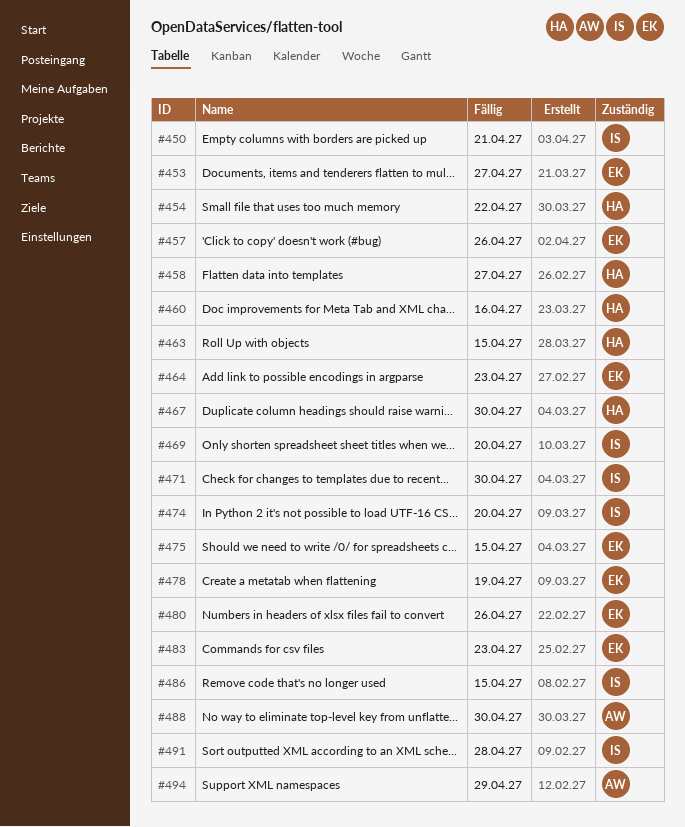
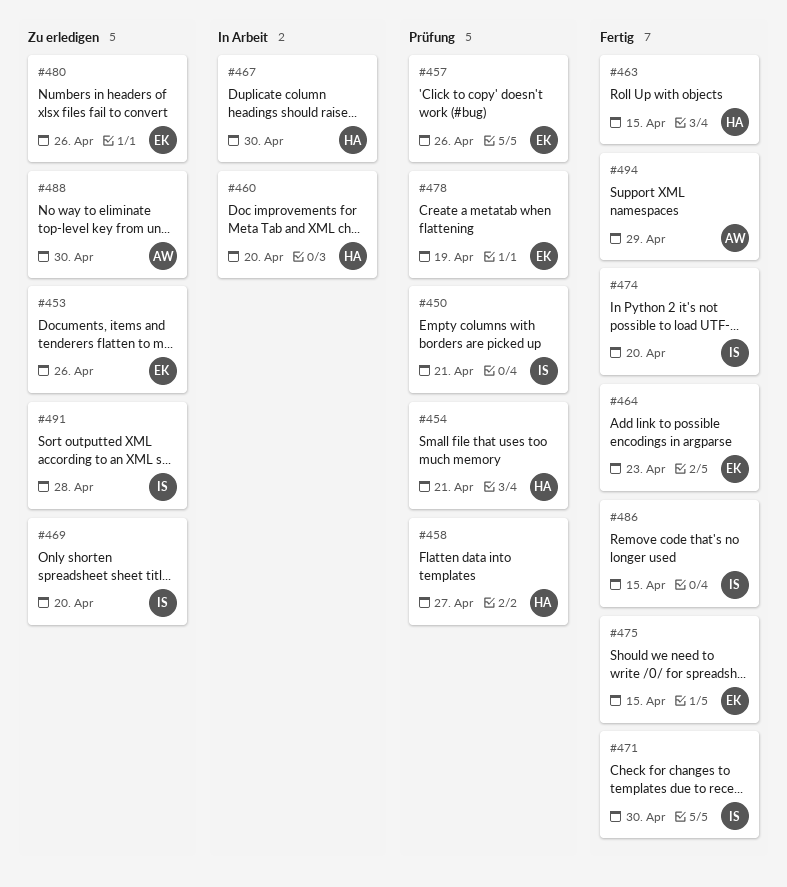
#453, due: Apr 27 -> Apr 26
#454, due: Apr 22 -> Apr 21
#460, due: Apr 16 -> Apr 20
#483: present -> none

